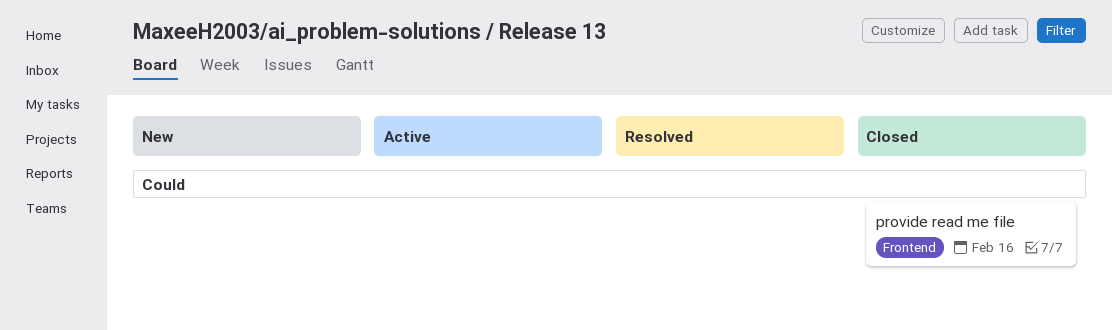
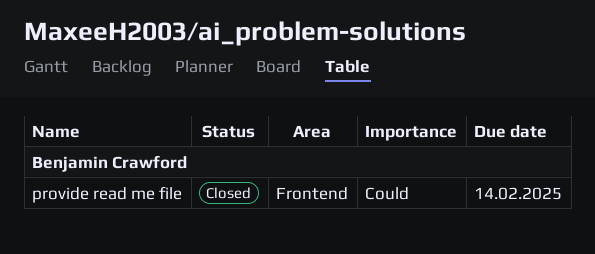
provide read me file, due: Feb 16 -> Feb 14

